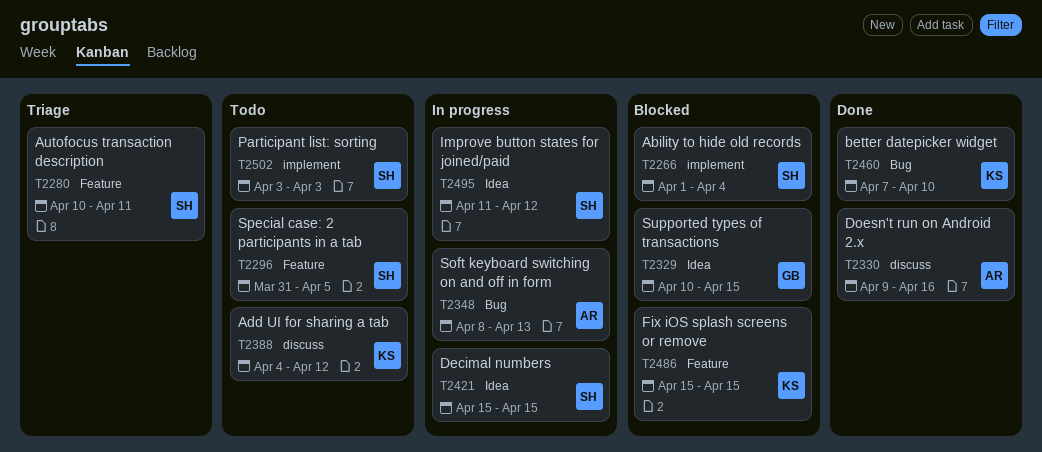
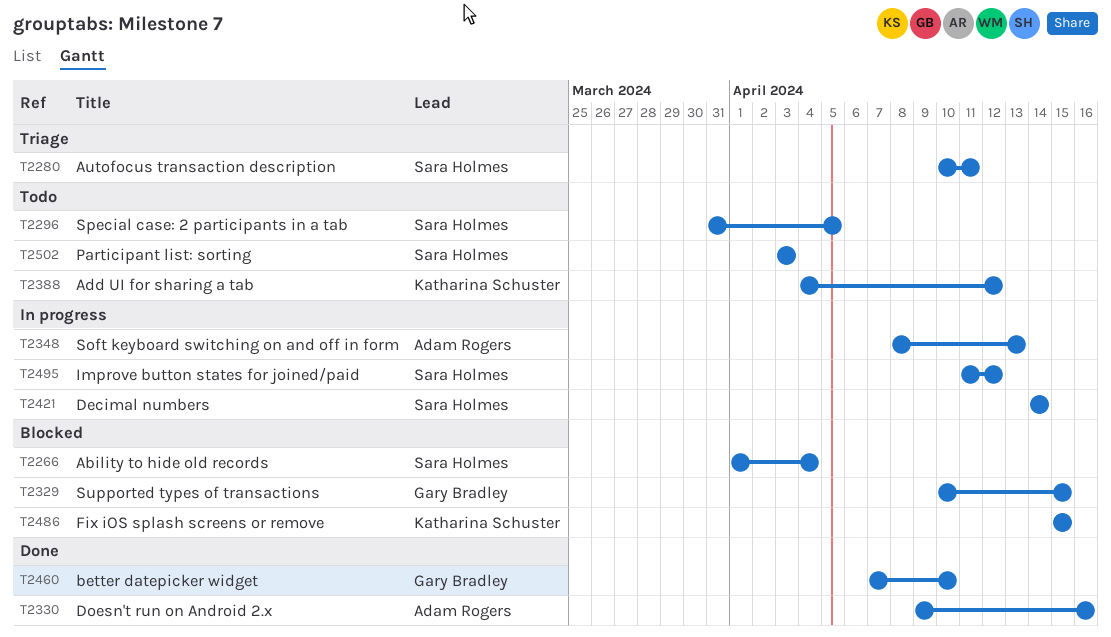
T2421, start: Apr 15 -> Apr 14
T2421, due: Apr 15 -> Apr 14
T2460, owner: Katharina Schuster -> Gary Bradley

